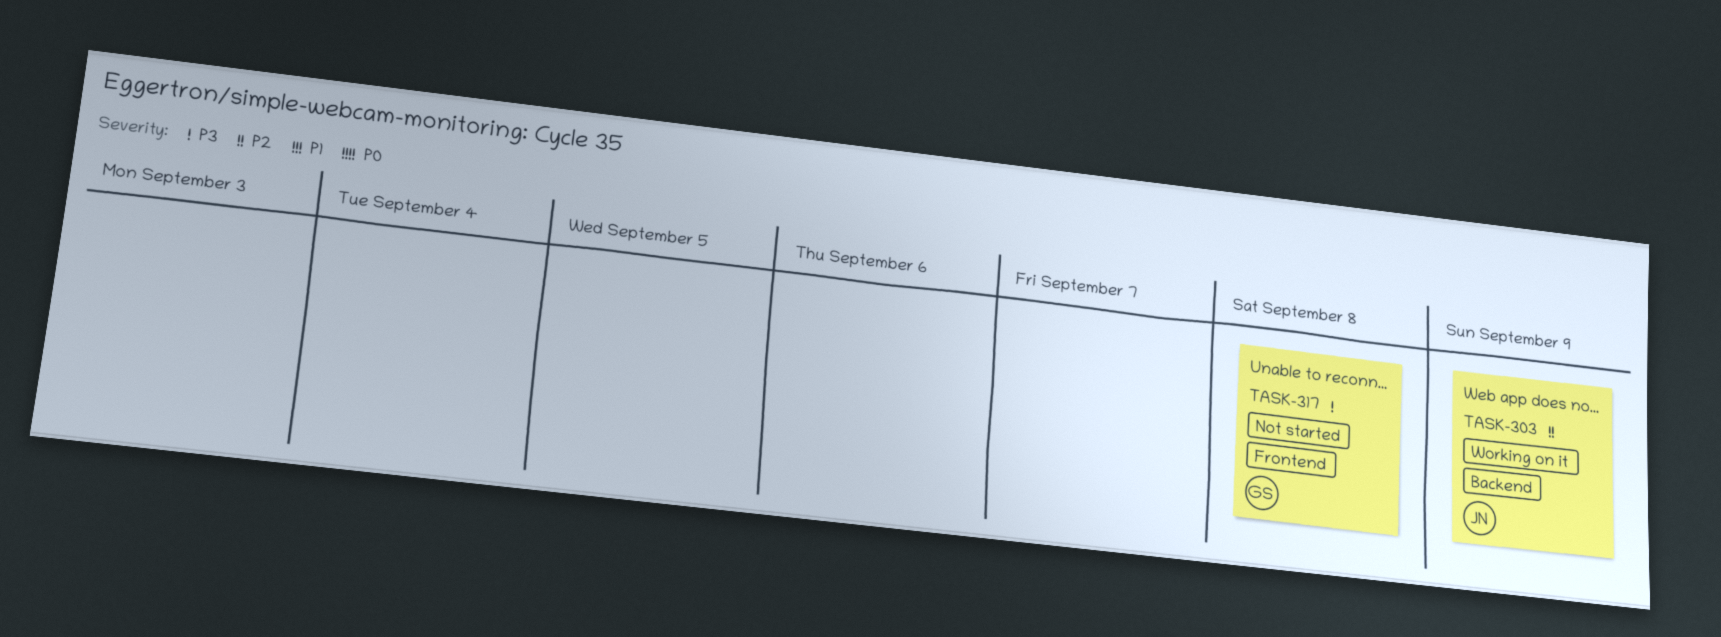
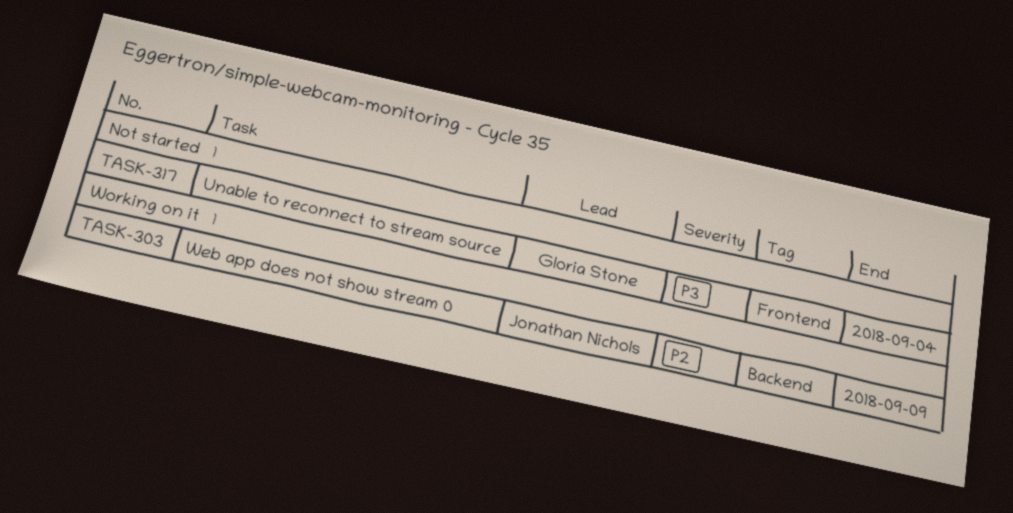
TASK-317, due: Sep 8 -> Sep 4

